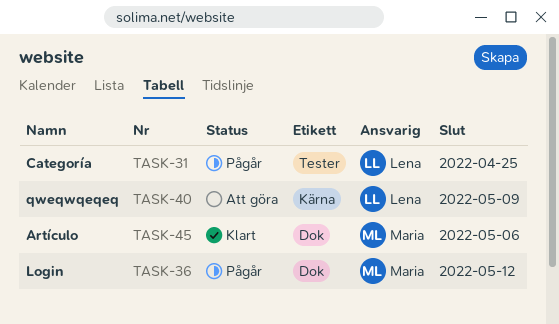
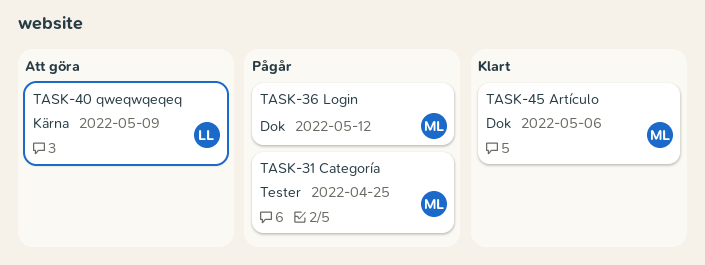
TASK-31, owner: Lena -> Maria

